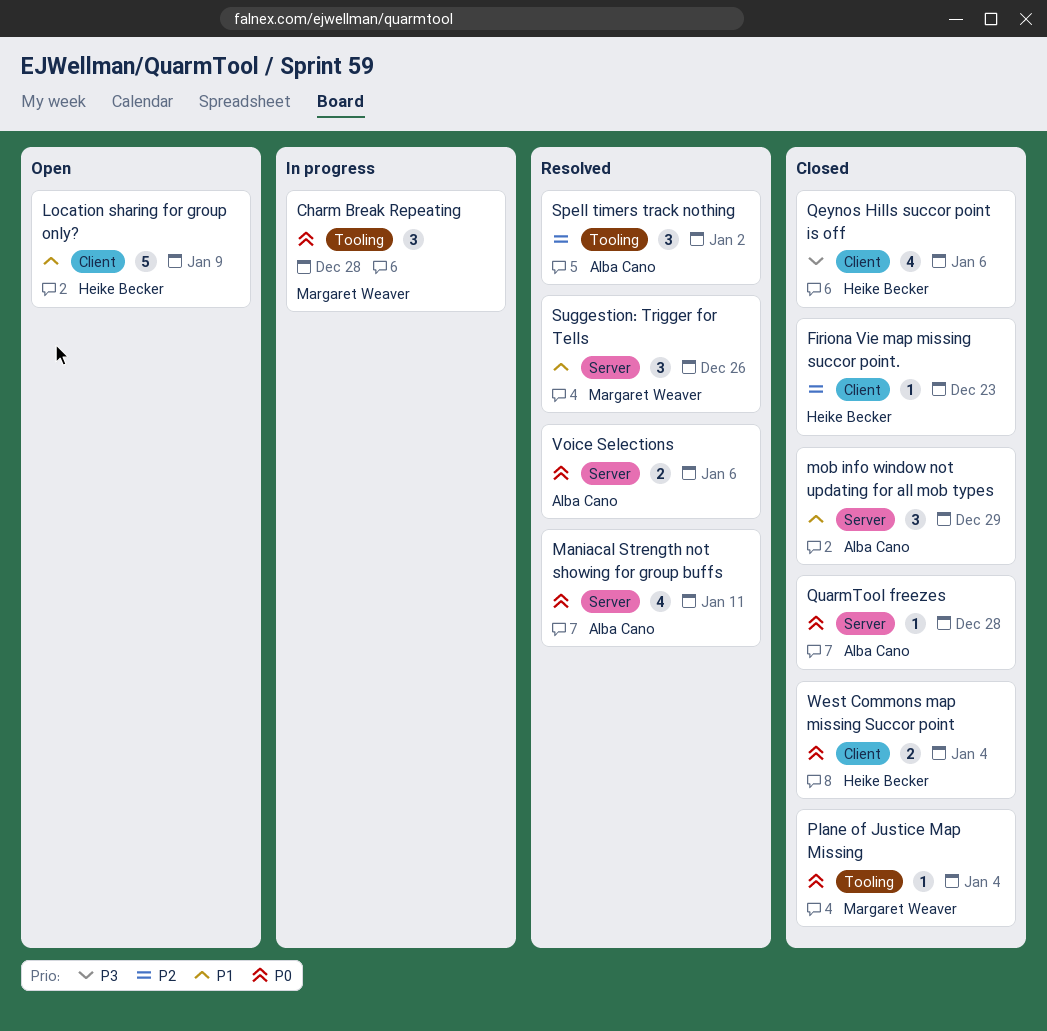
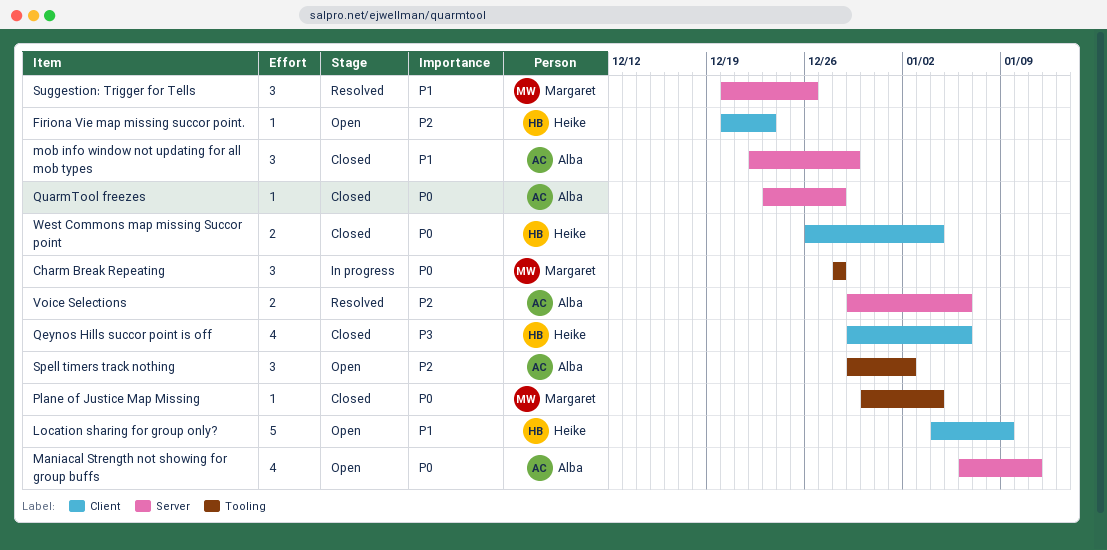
Firiona Vie map missing succor point., status: Closed -> Open
Maniacal Strength not showing for group buffs, status: Resolved -> Open
Spell timers track nothing, status: Resolved -> Open
Voice Selections, priority: P0 -> P2

